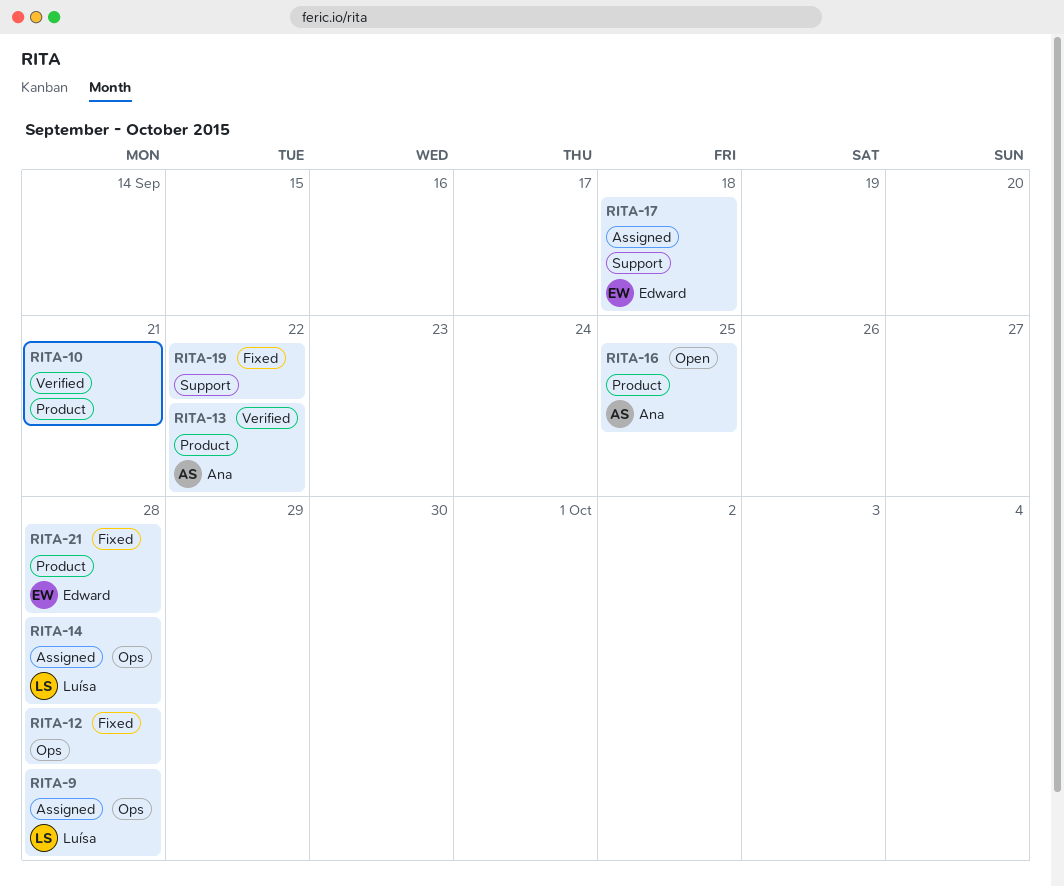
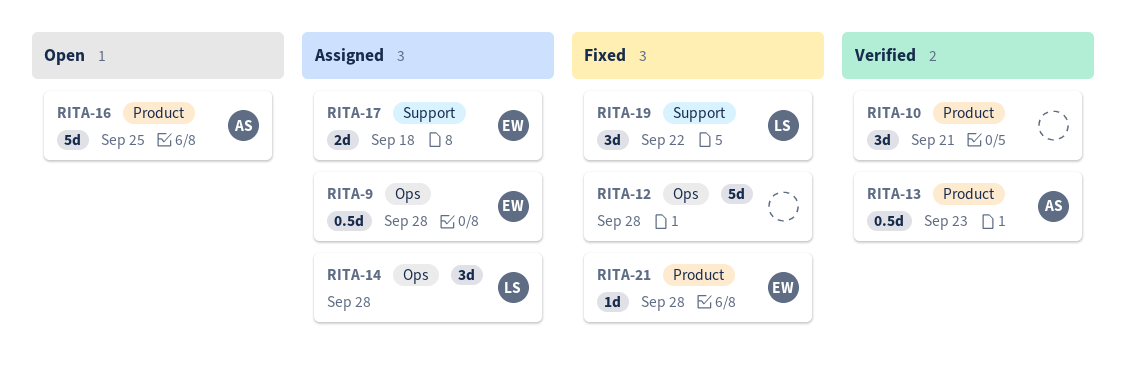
RITA-9, owner: Luísa -> Edward
RITA-13, due: Sep 22 -> Sep 23
RITA-19, owner: none -> Luísa

